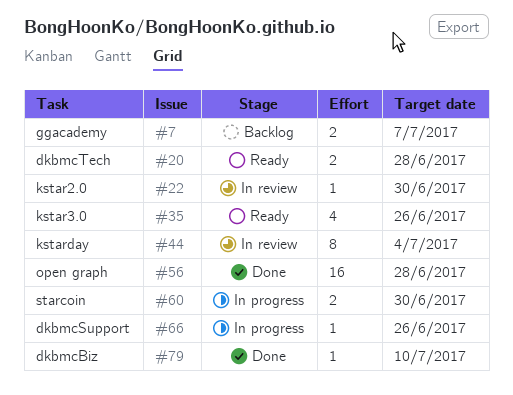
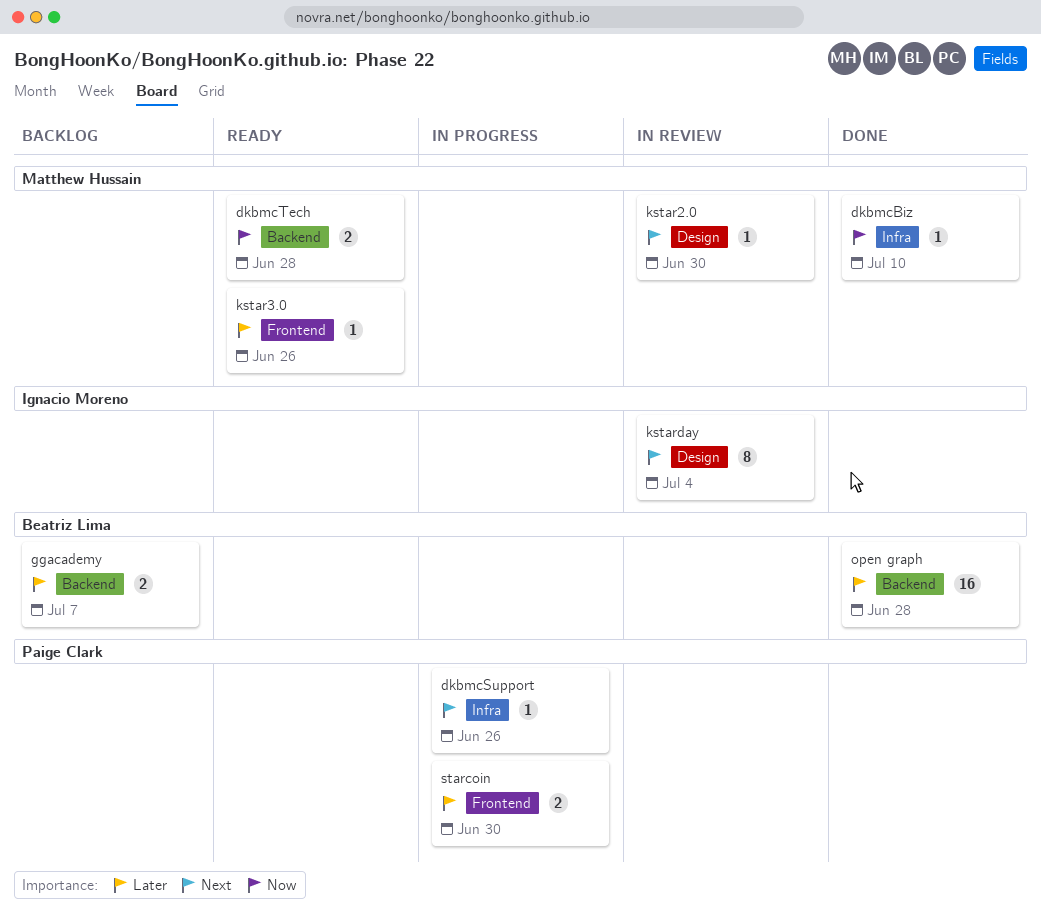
kstar3.0, estimate: 4 -> 1

